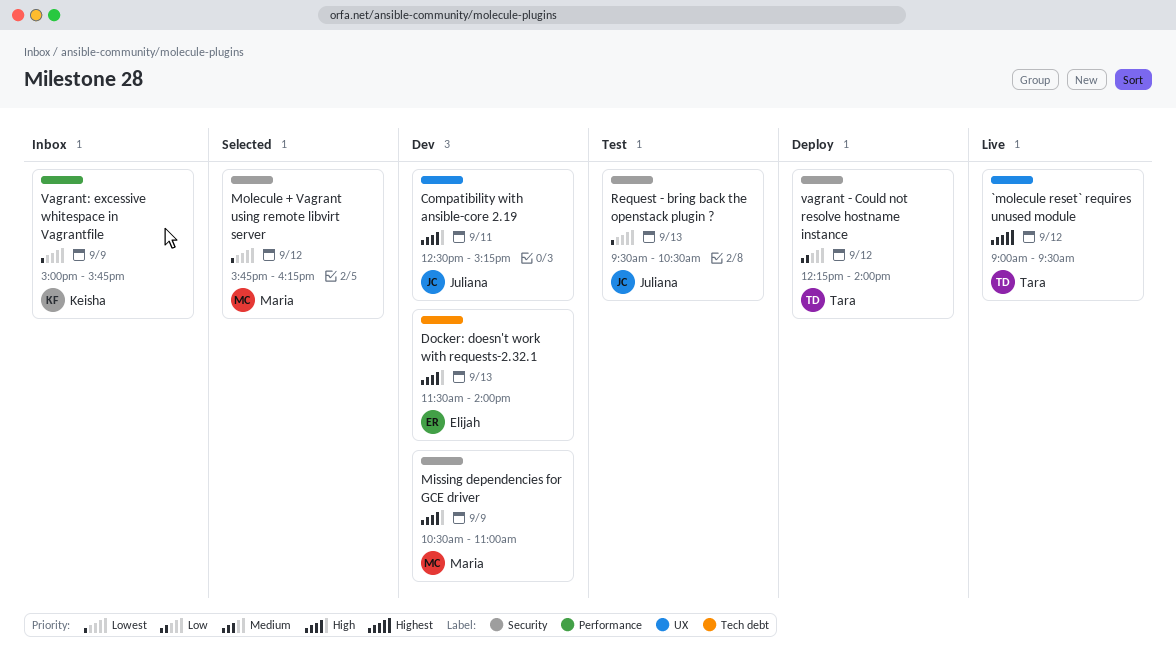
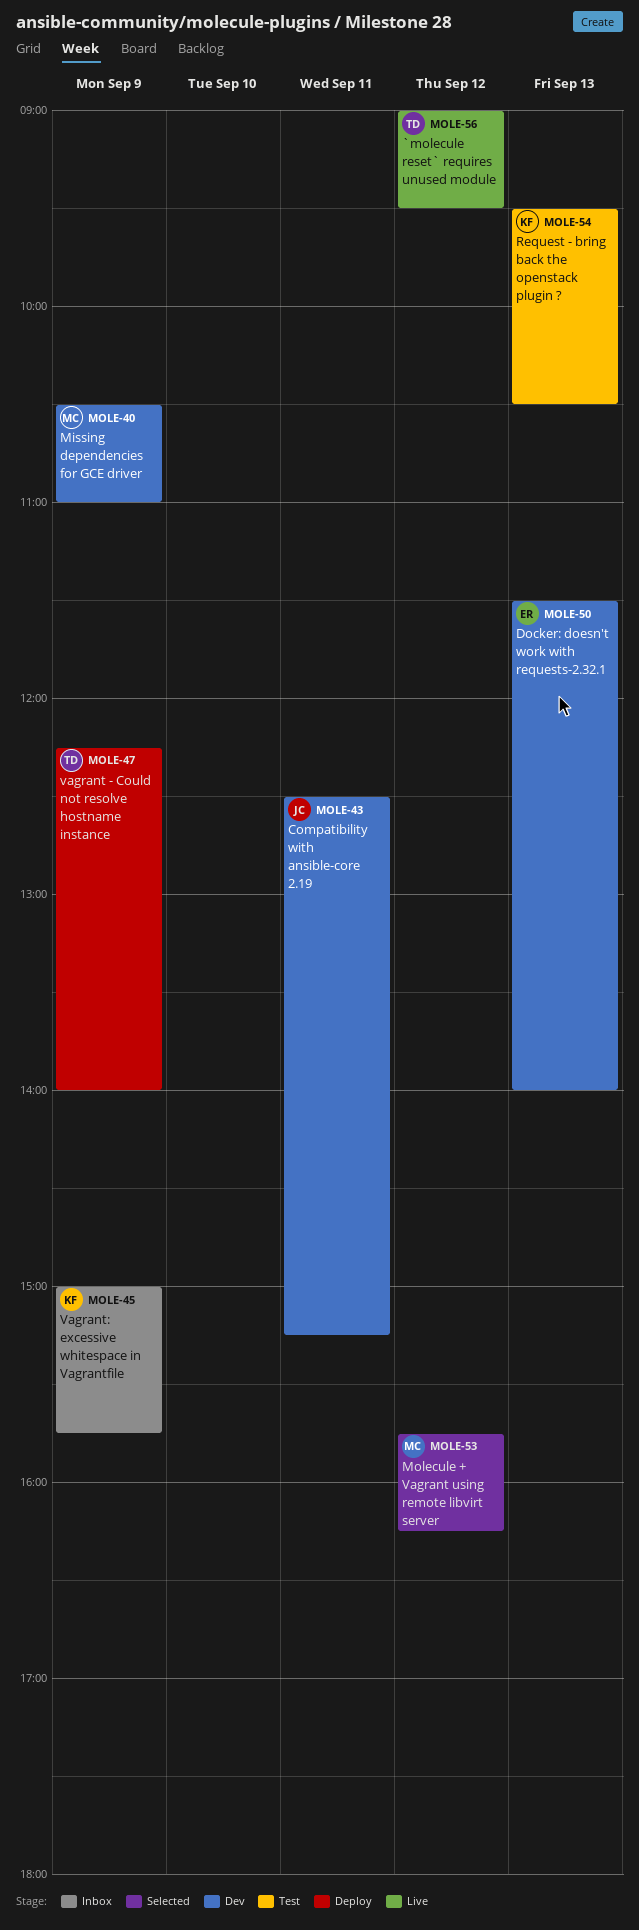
Request - bring back the openstack plugin ?, owner: Juliana -> Keisha
vagrant - Could not resolve hostname instance, day: Sep 12 -> Sep 9

